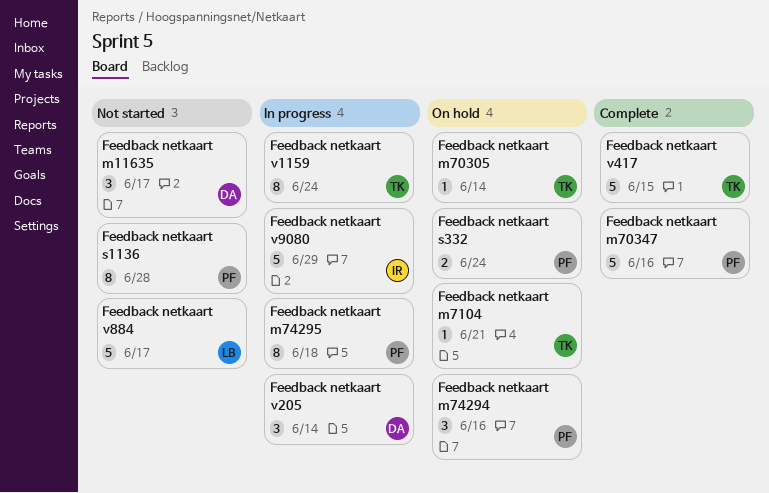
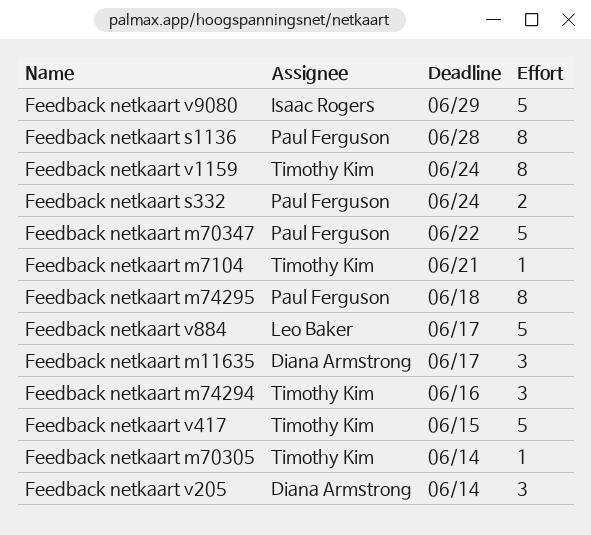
Feedback netkaart m70347, due: Jun 16 -> Jun 22
Feedback netkaart m74294, owner: Paul Ferguson -> Timothy Kim

